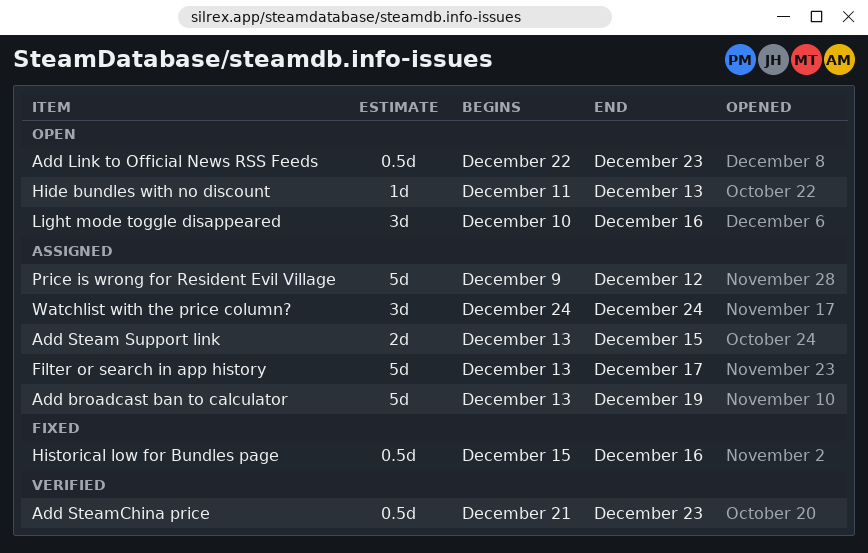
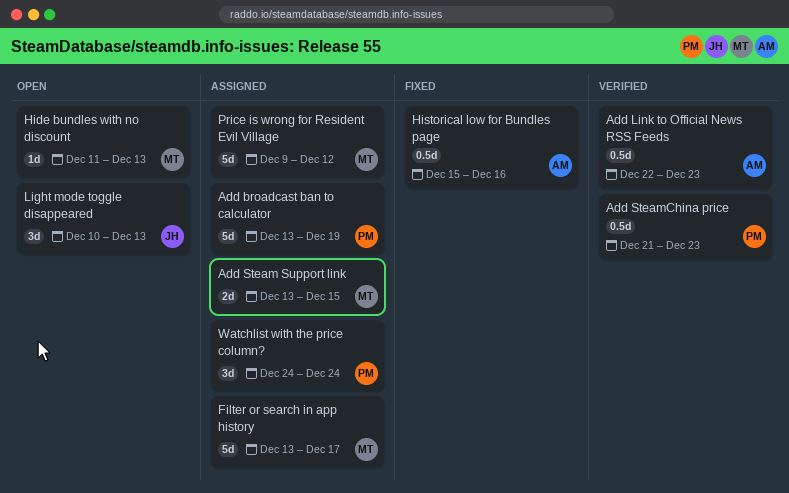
Add Link to Official News RSS Feeds, status: Open -> Verified
Light mode toggle disappeared, due: Dec 16 -> Dec 13

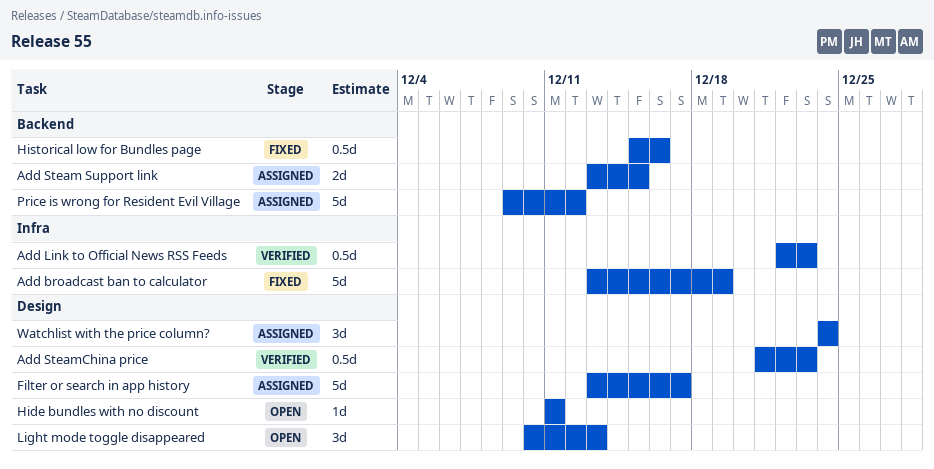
Add broadcast ban to calculator, status: Assigned -> Fixed
Hide bundles with no discount, due: Dec 13 -> Dec 11

